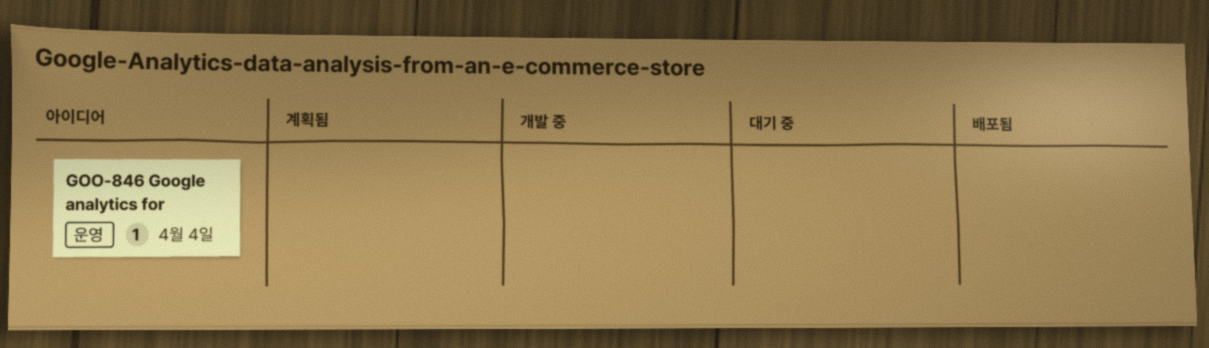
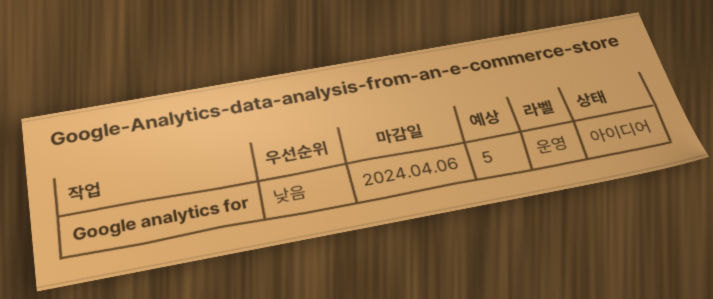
Google analytics for, estimate: 1 -> 5
Google analytics for, due: Apr 4 -> Apr 6

